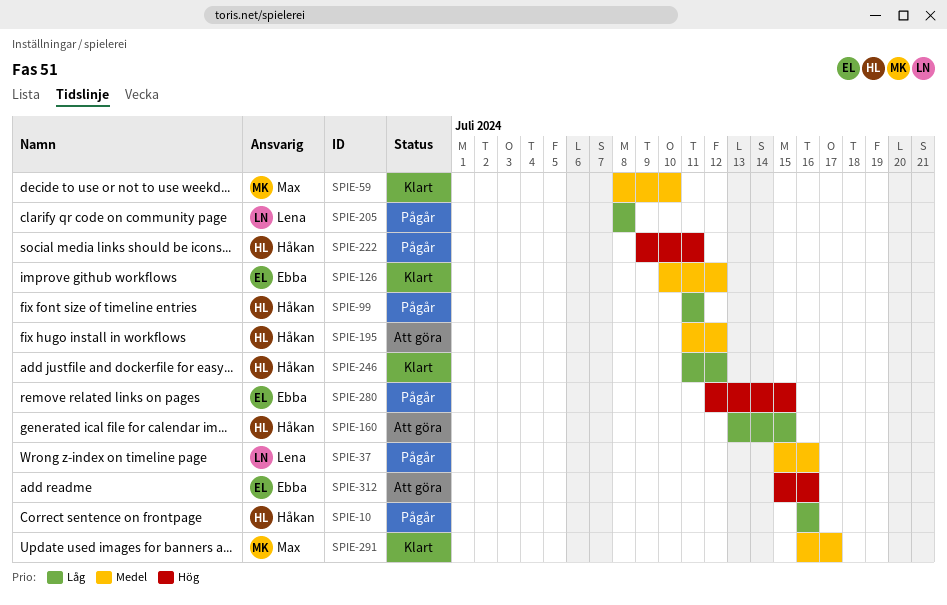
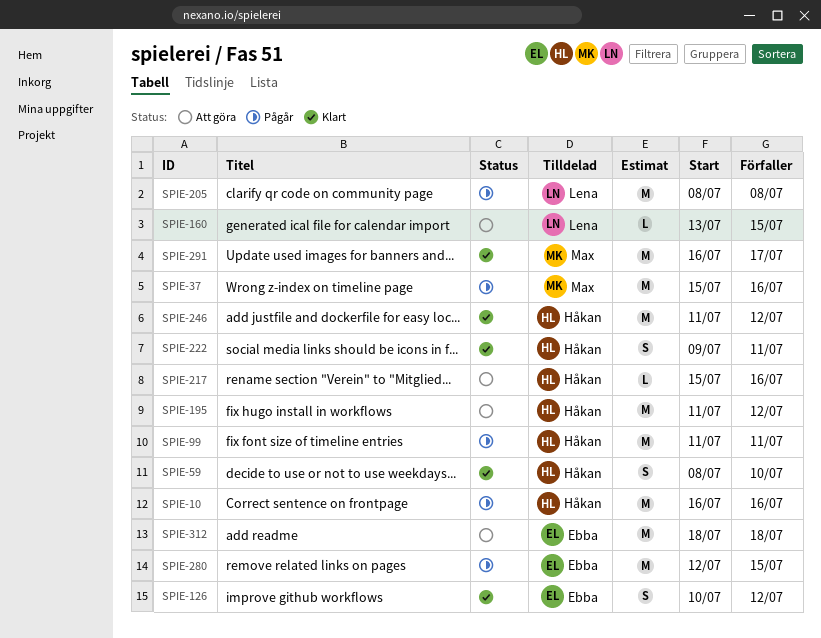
SPIE-37, owner: Lena -> Max
SPIE-59, owner: Max -> Håkan
SPIE-160, owner: Håkan -> Lena
SPIE-217: none -> present
SPIE-222, status: Pågår -> Klart
SPIE-312, start: Jul 15 -> Jul 18
SPIE-312, due: Jul 16 -> Jul 18

